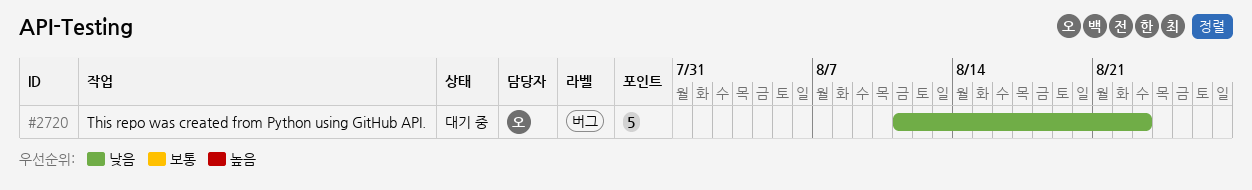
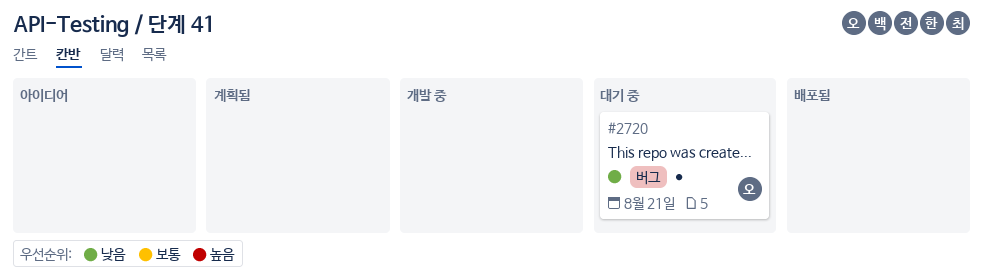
#2720, estimate: 5 -> 1
#2720, due: Aug 23 -> Aug 21

